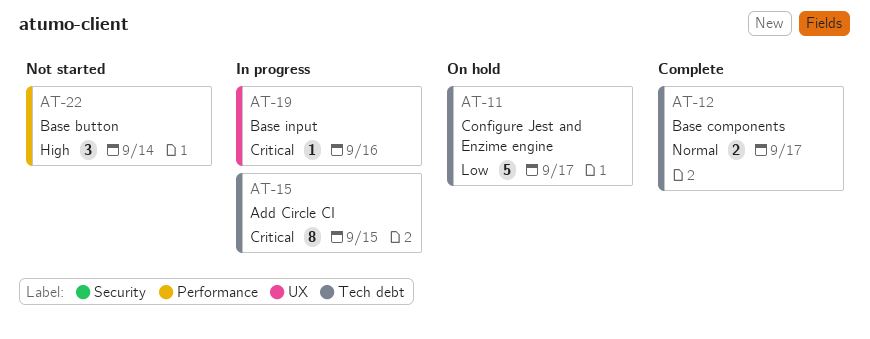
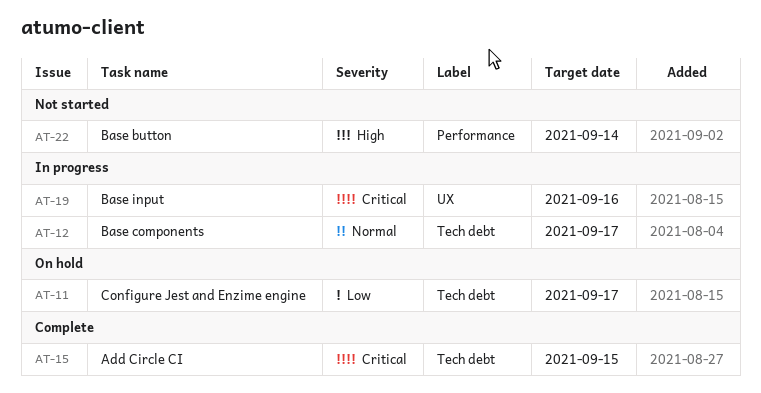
AT-12, status: Complete -> In progress
AT-15, status: In progress -> Complete

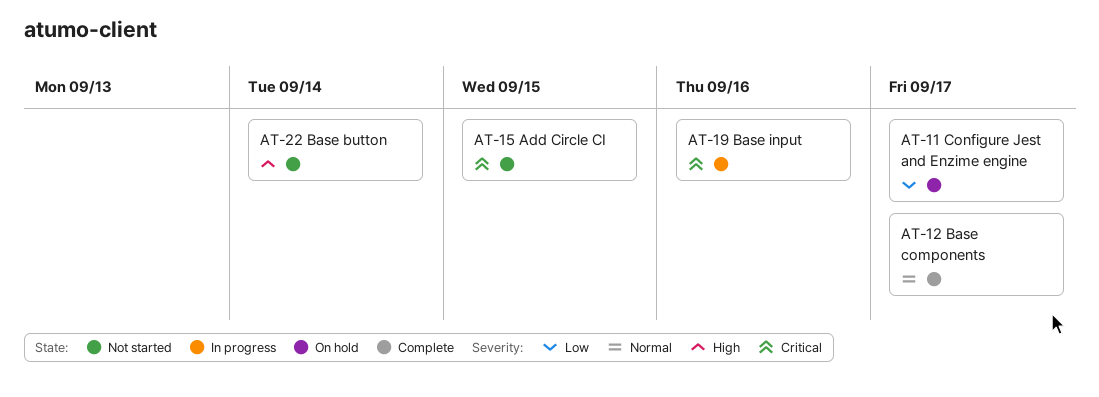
AT-12, status: In progress -> Complete
AT-15, status: Complete -> Not started

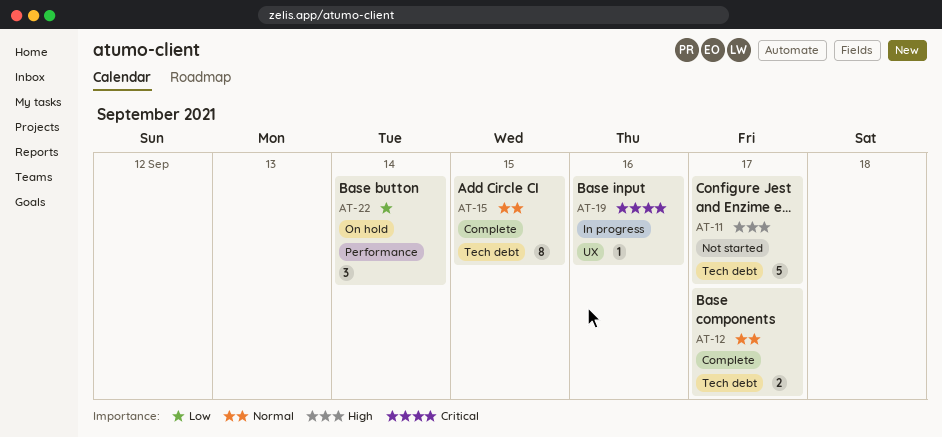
AT-11, status: On hold -> Not started
AT-11, priority: Low -> High
AT-15, status: Not started -> Complete
AT-15, priority: Critical -> Normal
AT-22, status: Not started -> On hold
AT-22, priority: High -> Low

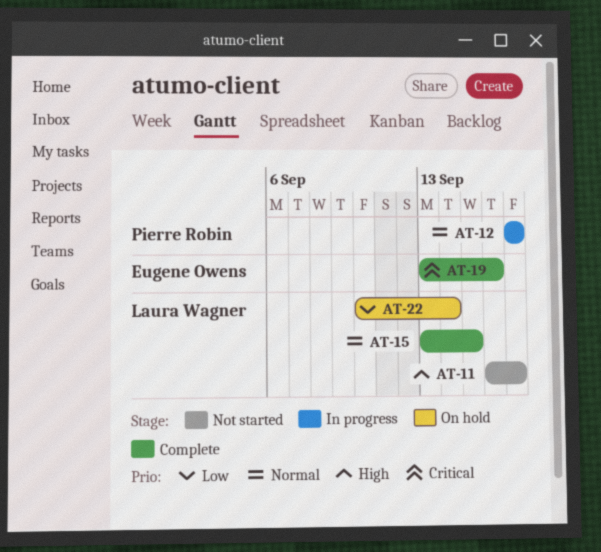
AT-12, status: Complete -> In progress
AT-19, status: In progress -> Complete

